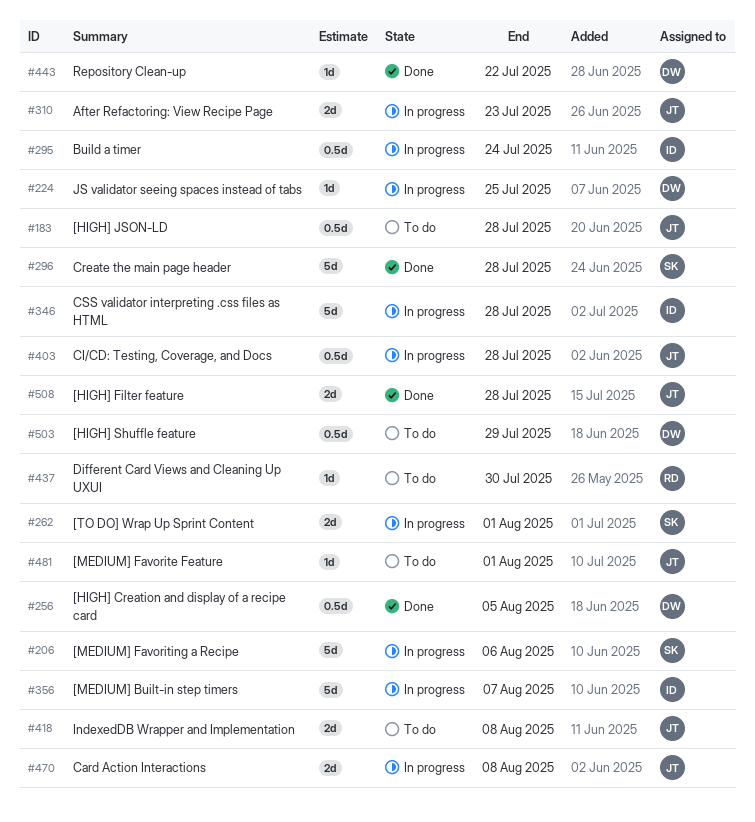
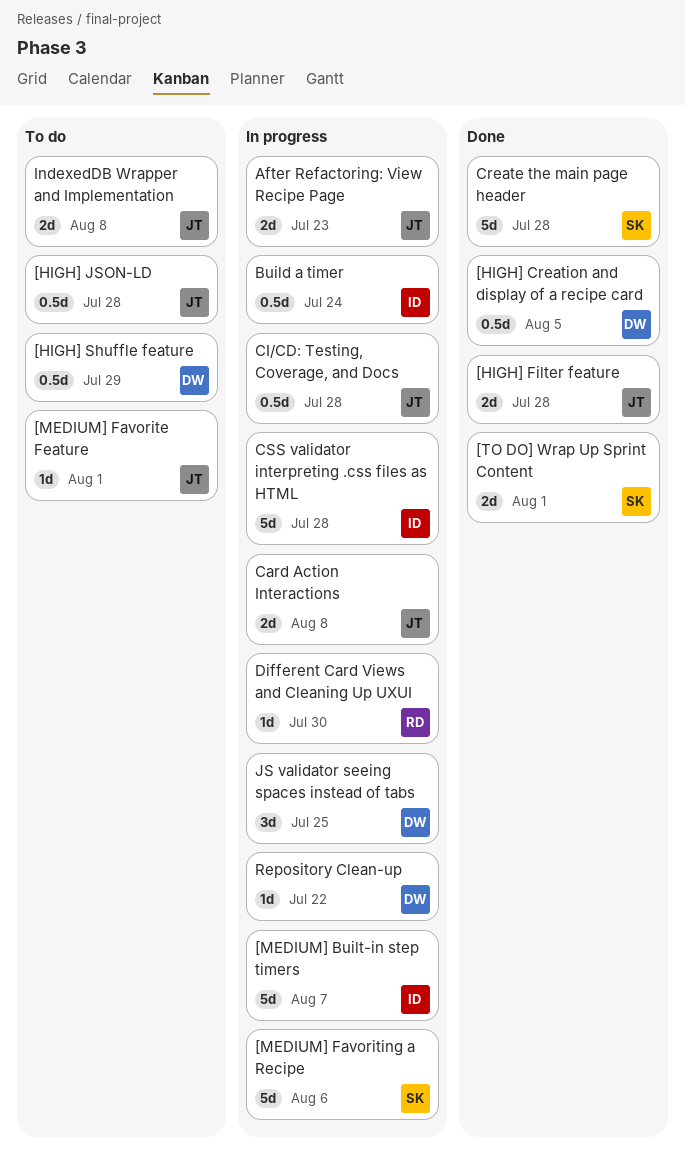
[TO DO] Wrap Up Sprint Content, status: In progress -> Done
Different Card Views and Cleaning Up UXUI, status: To do -> In progress
JS validator seeing spaces instead of tabs, estimate: 1d -> 3d
Repository Clean-up, status: Done -> In progress

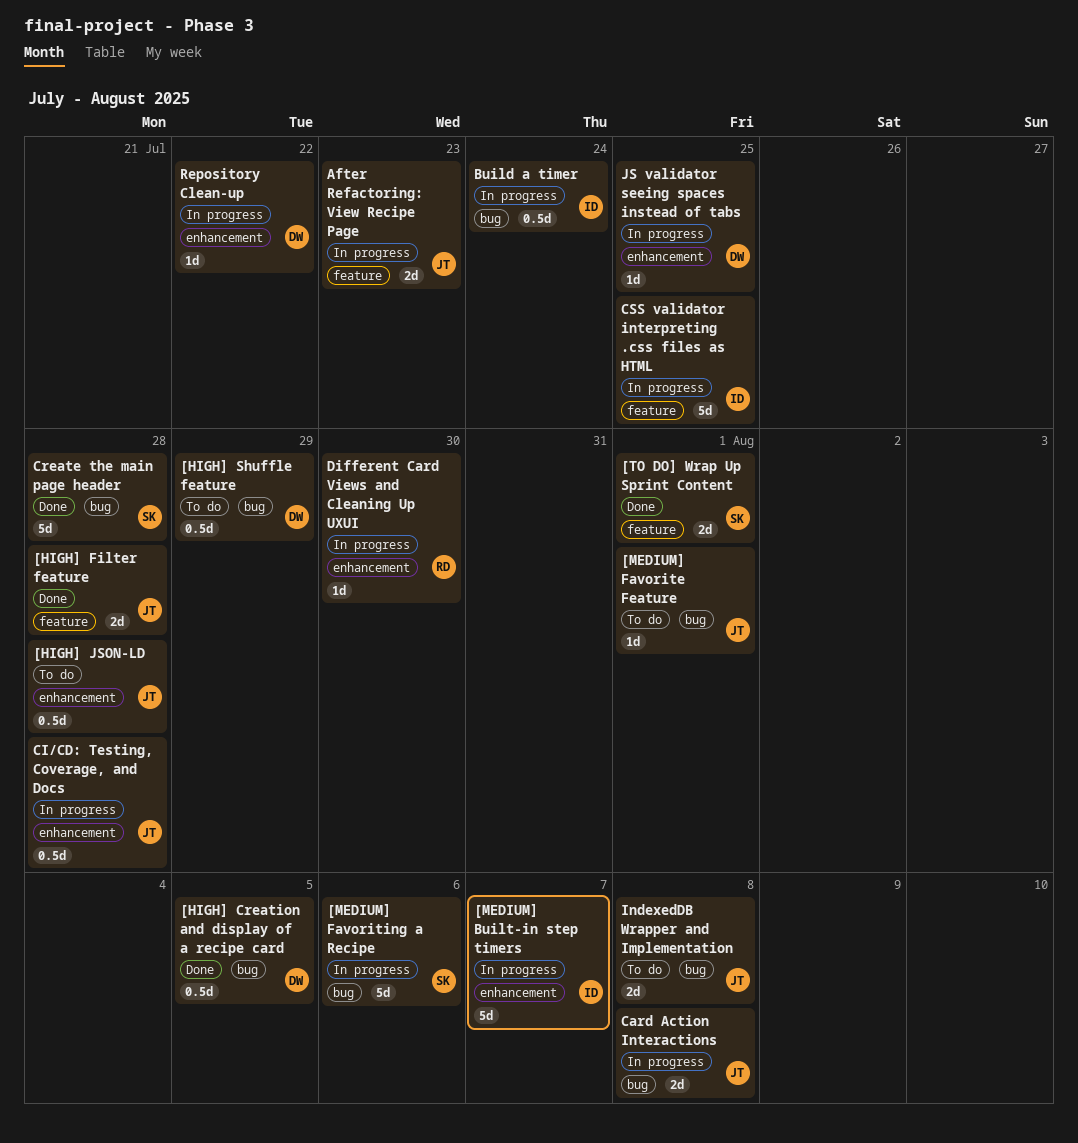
CSS validator interpreting .css files as HTML, due: Jul 28 -> Jul 25
JS validator seeing spaces instead of tabs, estimate: 3d -> 1d

